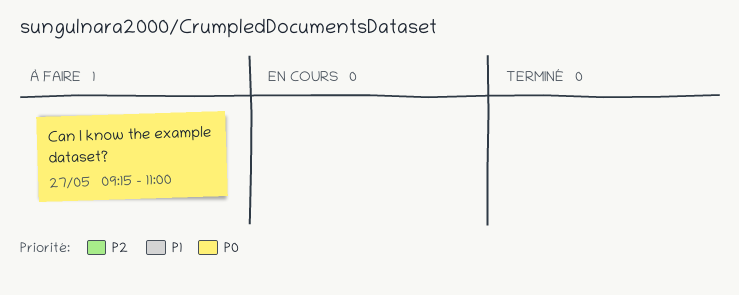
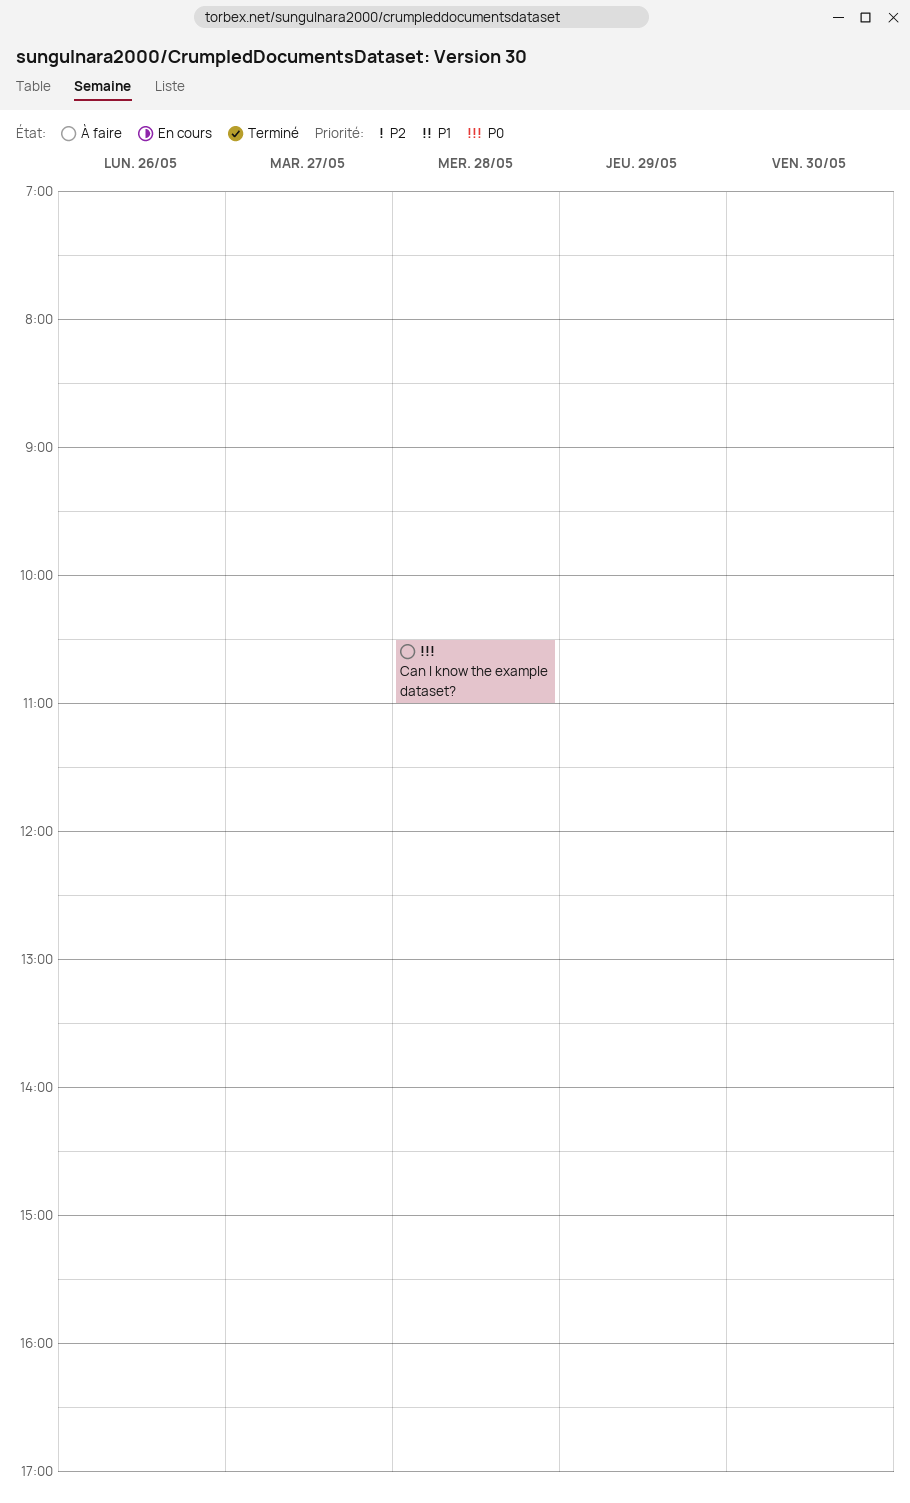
Can I know the example dataset?, day: May 27 -> May 28
Can I know the example dataset?, begins: 09:15 -> 10:30

